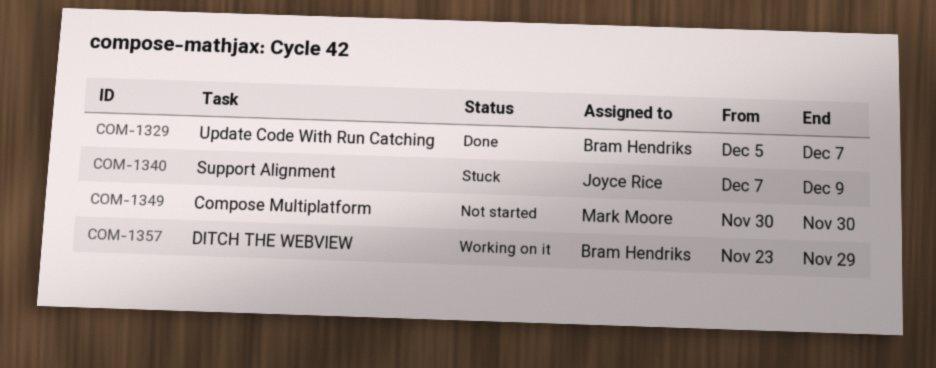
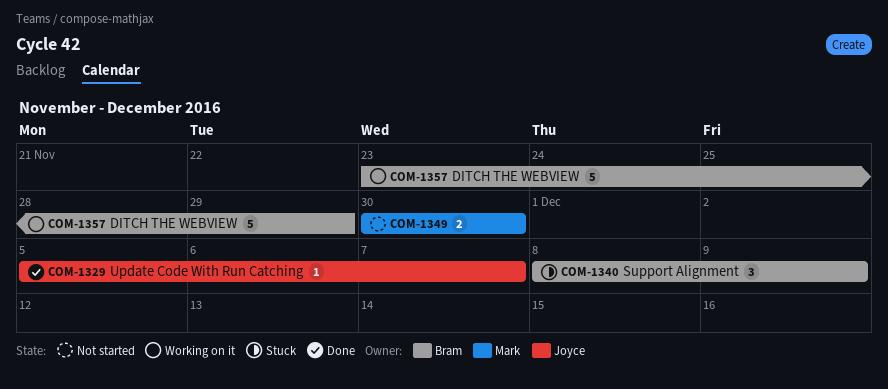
COM-1329, owner: Bram Hendriks -> Joyce Rice
COM-1340, owner: Joyce Rice -> Bram Hendriks
COM-1340, start: Dec 7 -> Dec 8

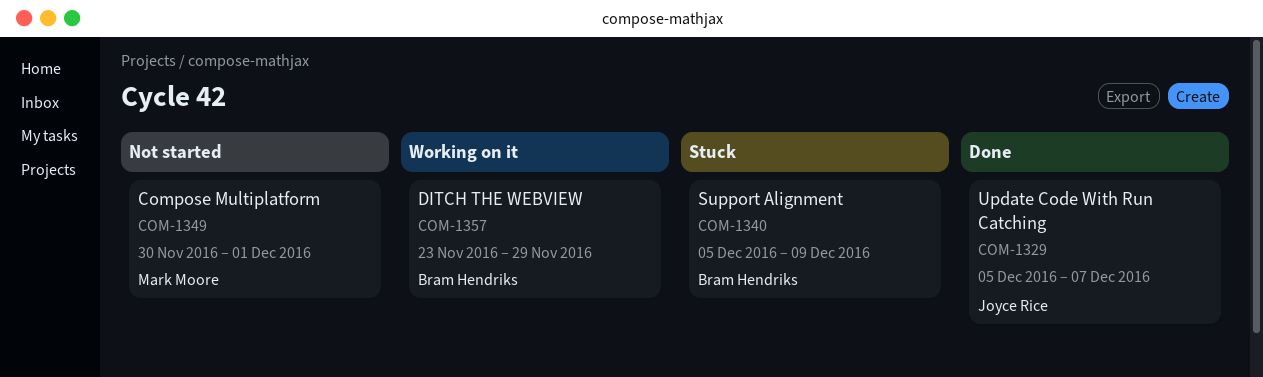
COM-1340, start: Dec 8 -> Dec 5
COM-1349, due: Nov 30 -> Dec 1

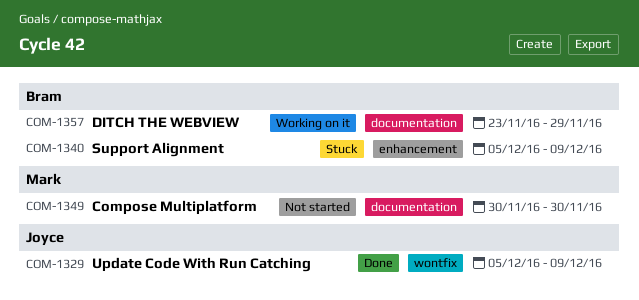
COM-1329, due: Dec 7 -> Dec 9
COM-1349, due: Dec 1 -> Nov 30

